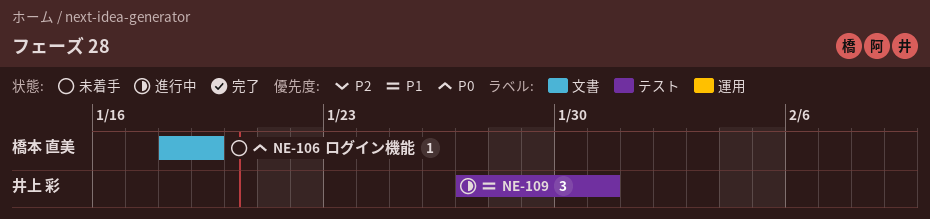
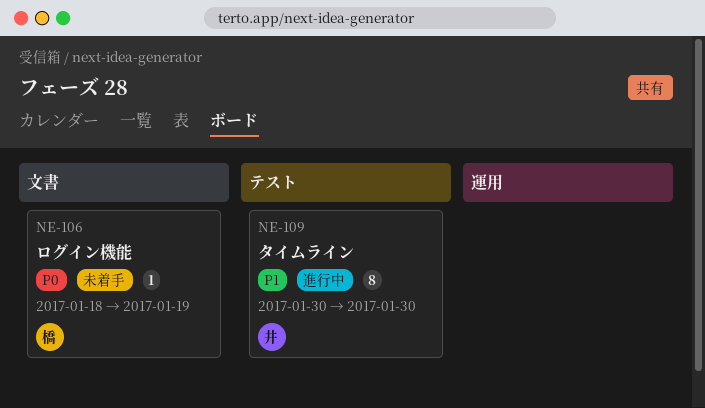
NE-109, estimate: 3 -> 8
NE-109, start: Jan 27 -> Jan 30
NE-109, due: Jan 31 -> Jan 30

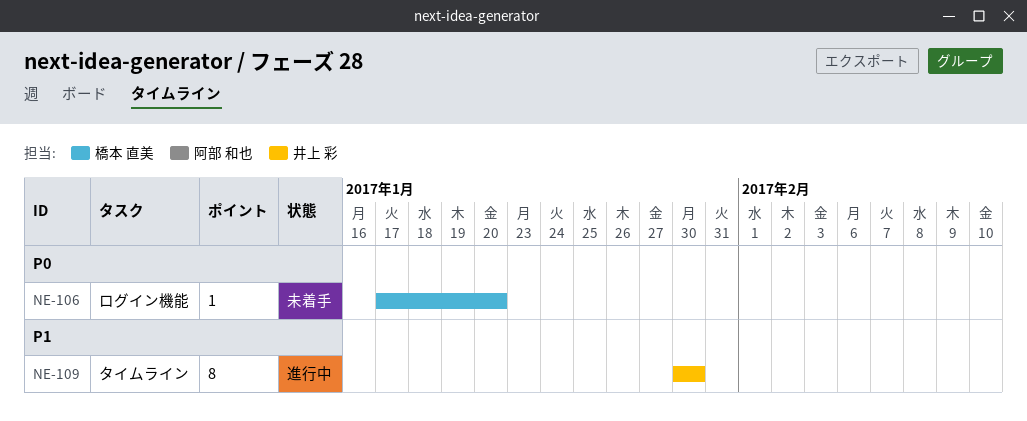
NE-106, start: Jan 18 -> Jan 17
NE-106, due: Jan 19 -> Jan 20

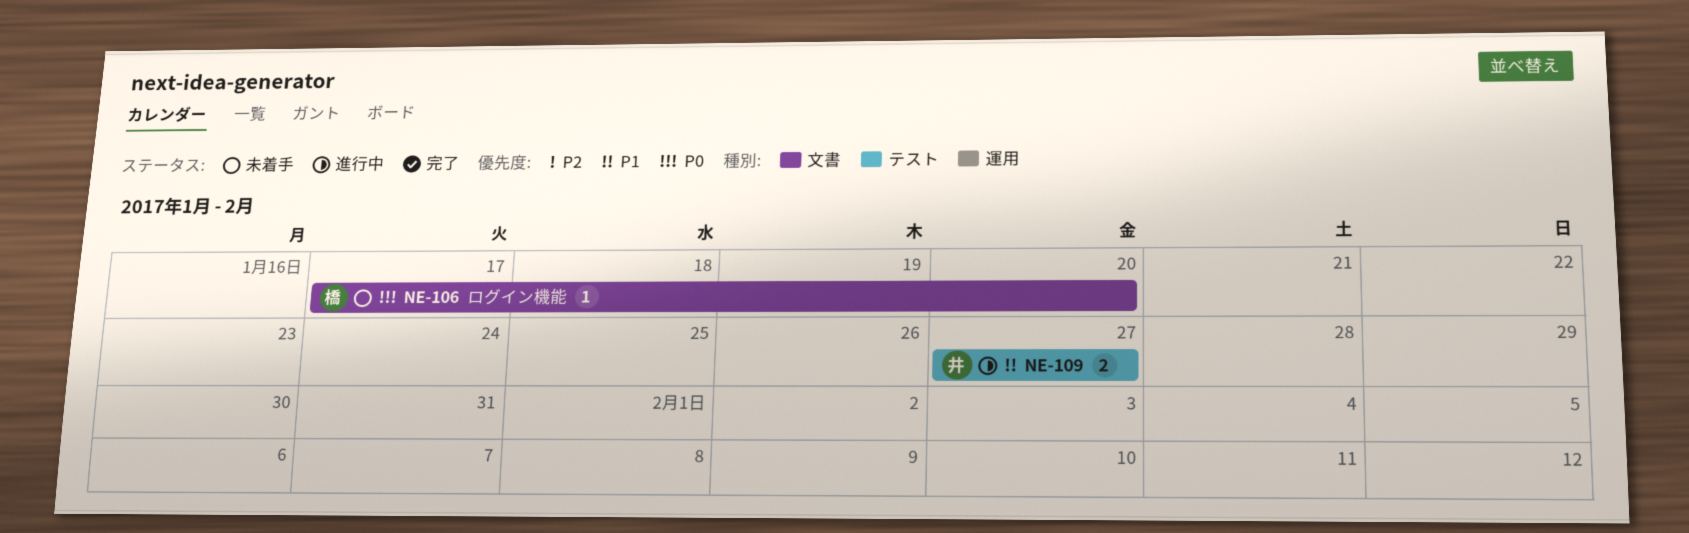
NE-109, estimate: 8 -> 2
NE-109, start: Jan 30 -> Jan 27
NE-109, due: Jan 30 -> Jan 27

